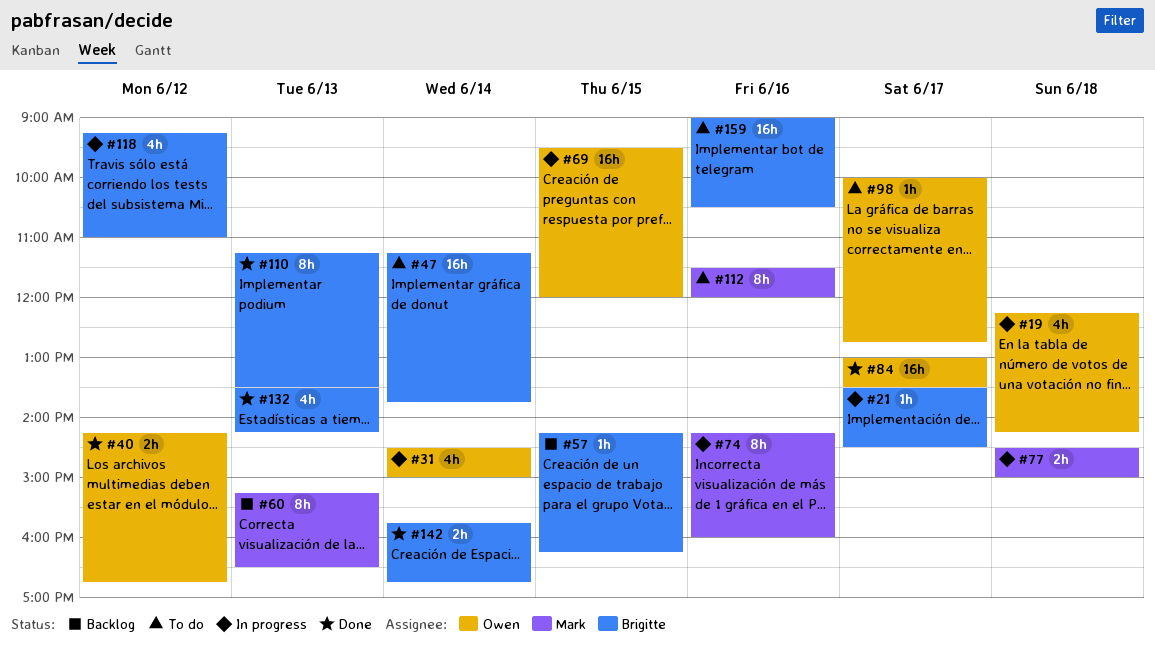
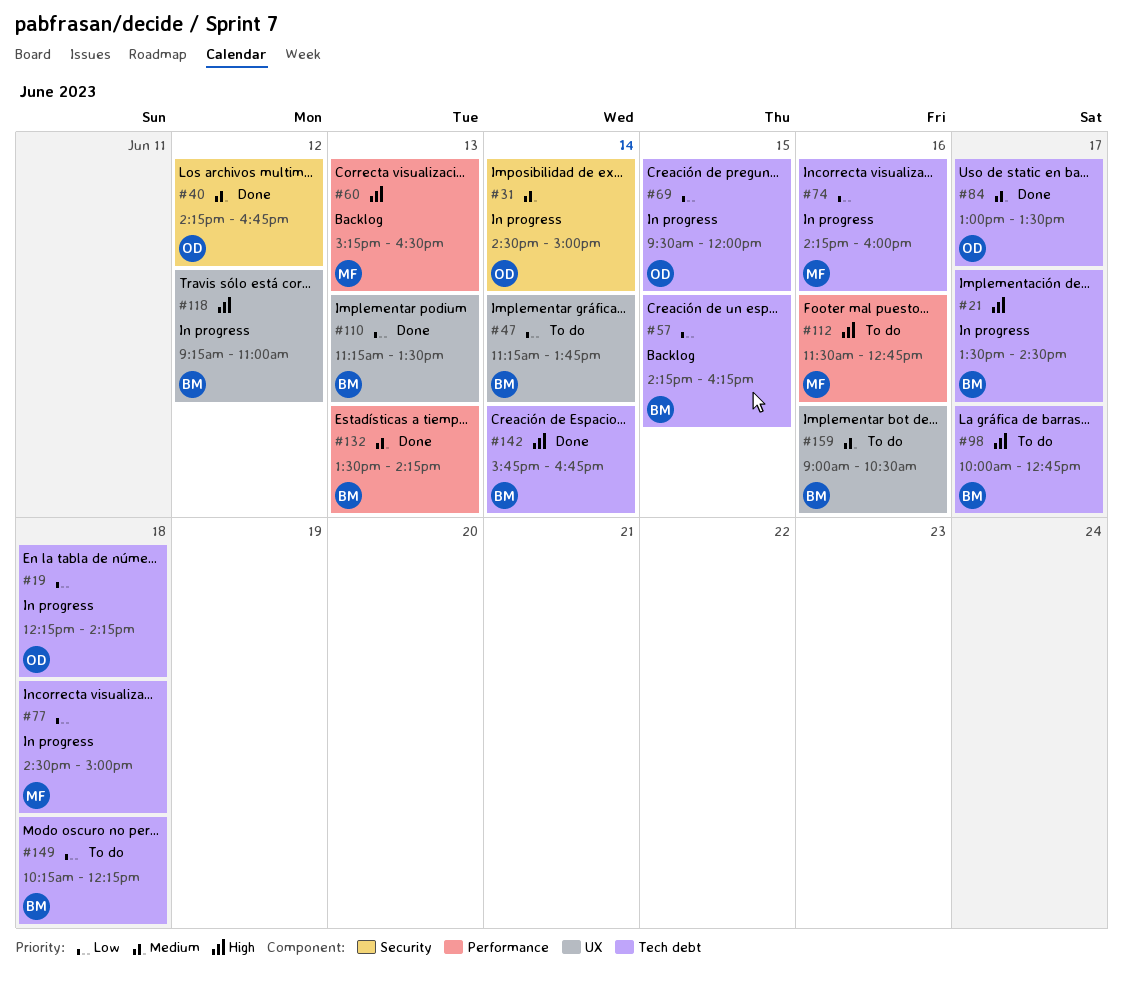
#98, owner: Owen -> Brigitte
#112, ends: 12:00 -> 12:45
#149: none -> present

